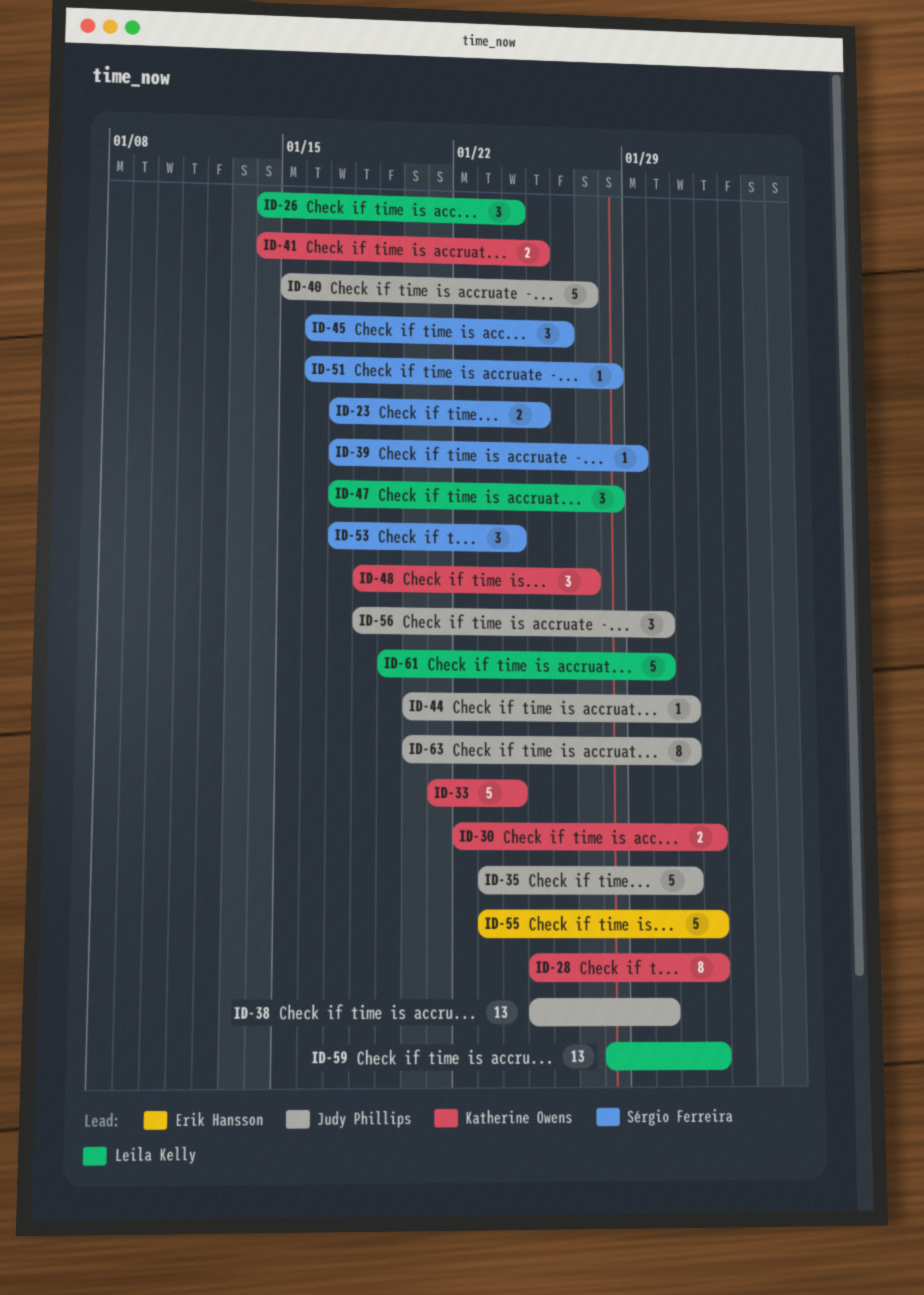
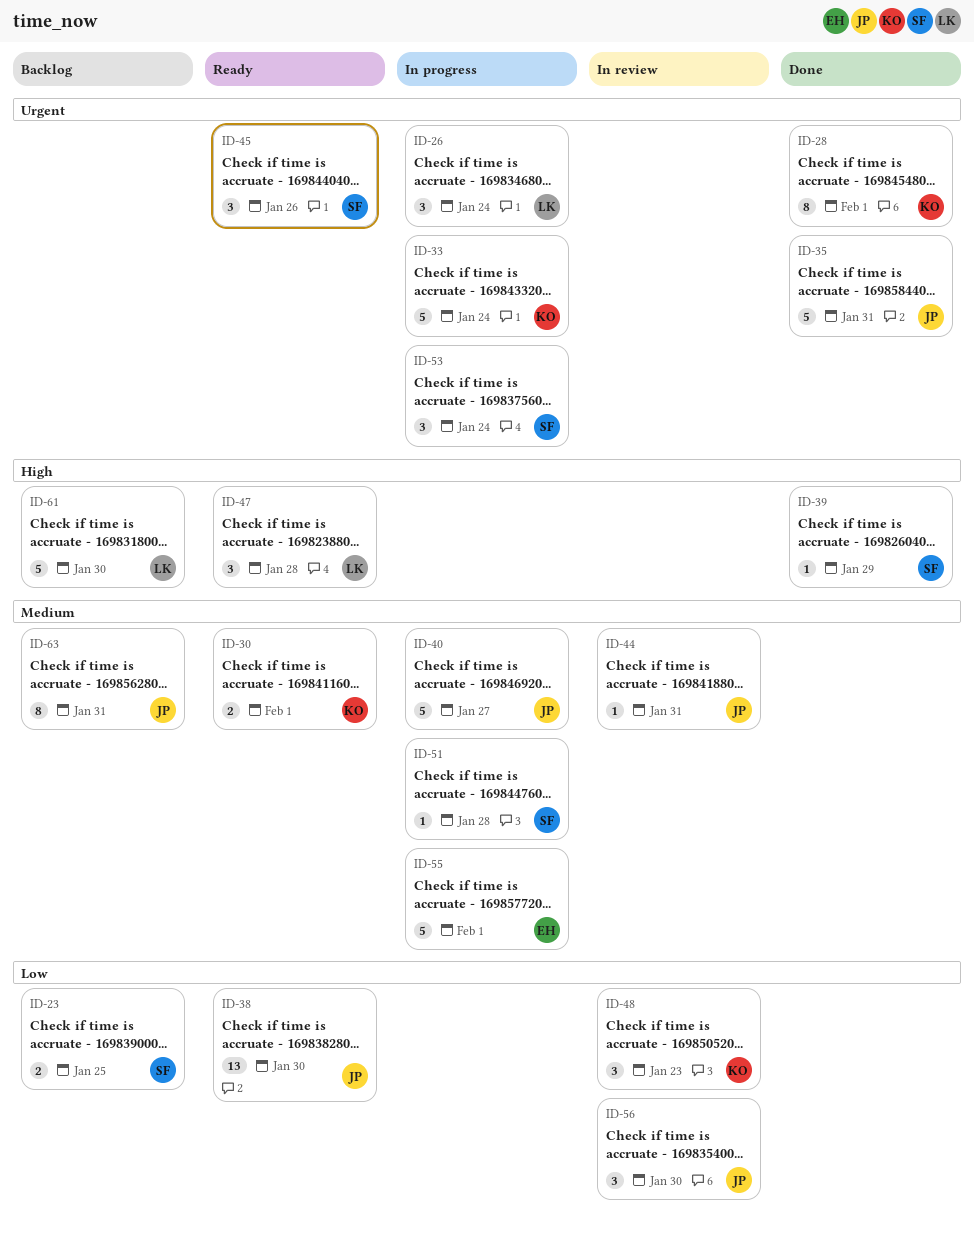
ID-41: present -> none
ID-48, due: Jan 27 -> Jan 23
ID-59: present -> none

